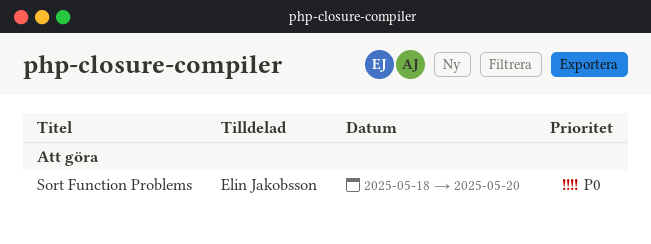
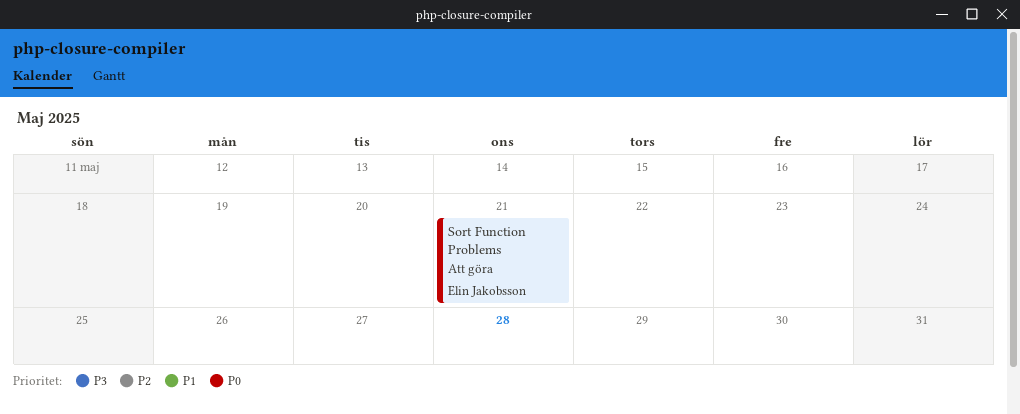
Sort Function Problems, due: May 20 -> May 21

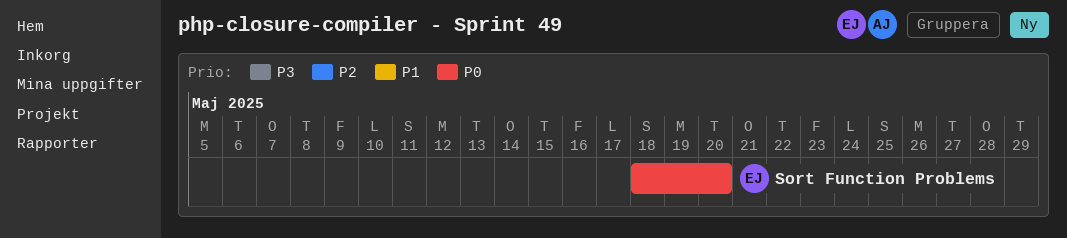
Sort Function Problems, due: May 21 -> May 20

